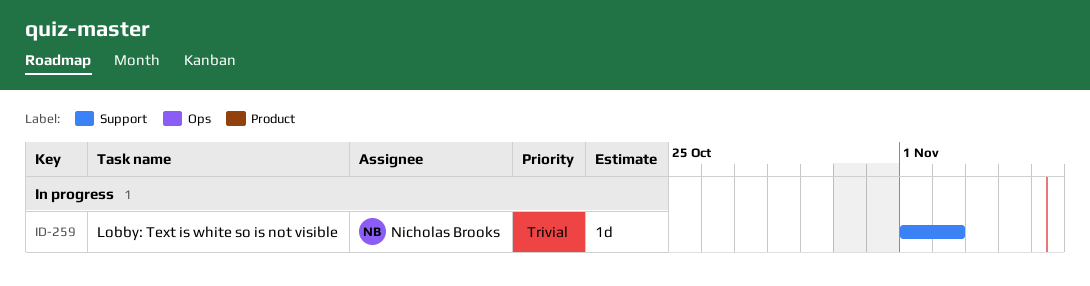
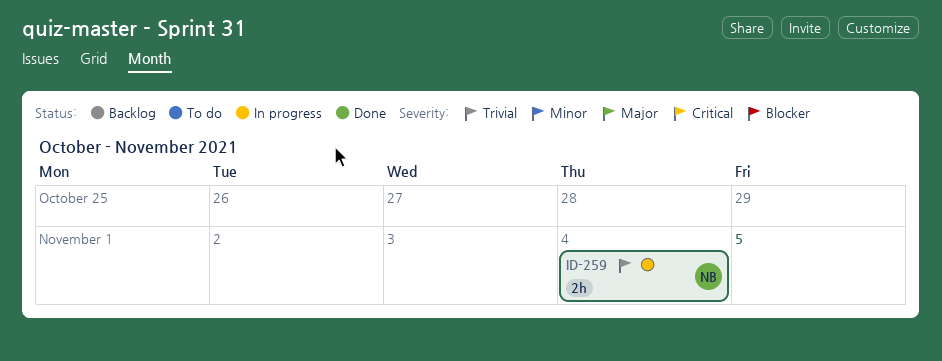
ID-259, estimate: 1d -> 2h
ID-259, due: Nov 2 -> Nov 4

